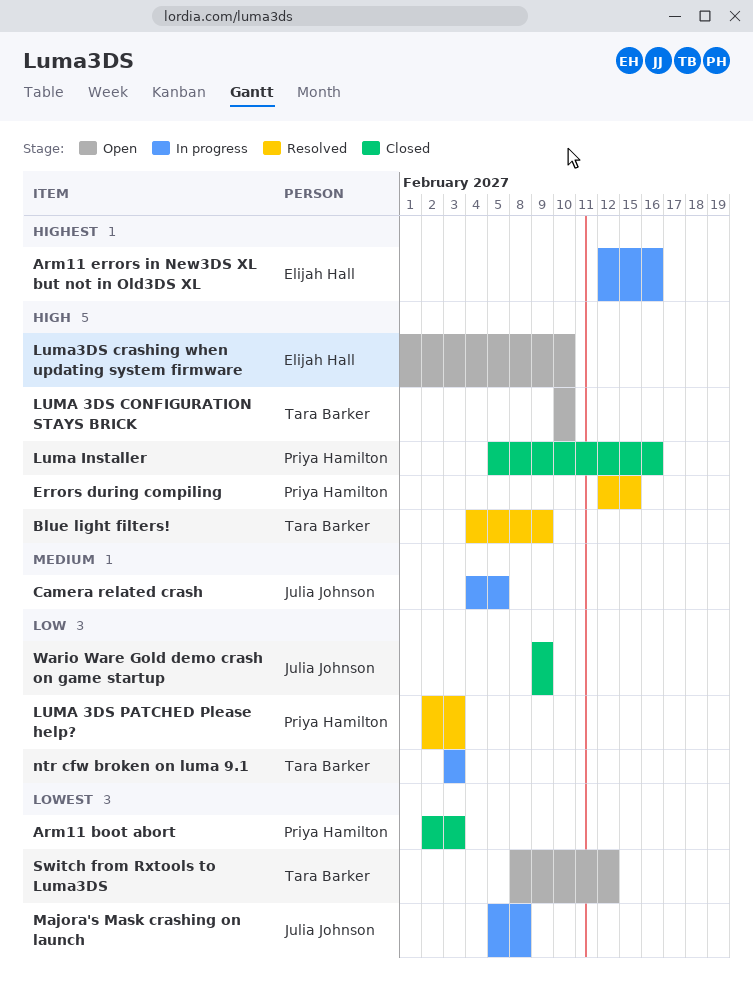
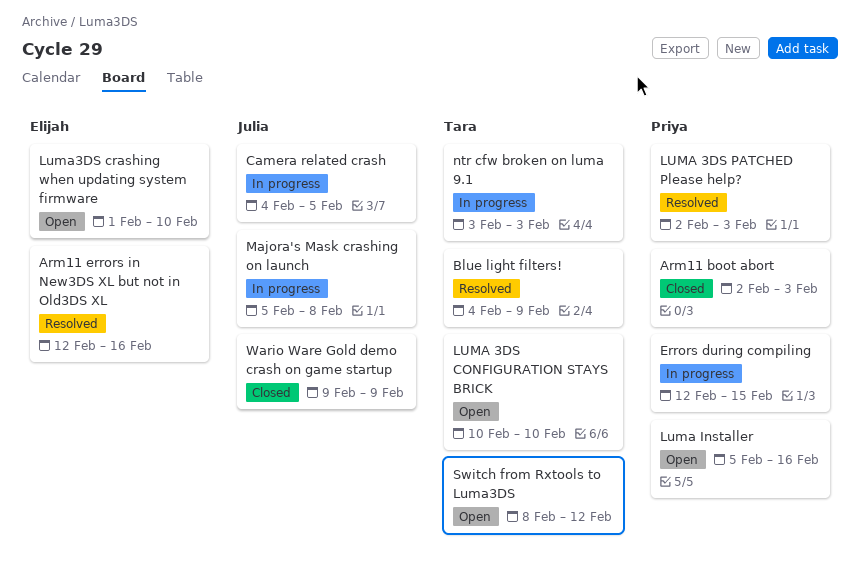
Arm11 errors in New3DS XL but not in Old3DS XL, status: In progress -> Resolved
Errors during compiling, status: Resolved -> In progress
Luma Installer, status: Closed -> Open

